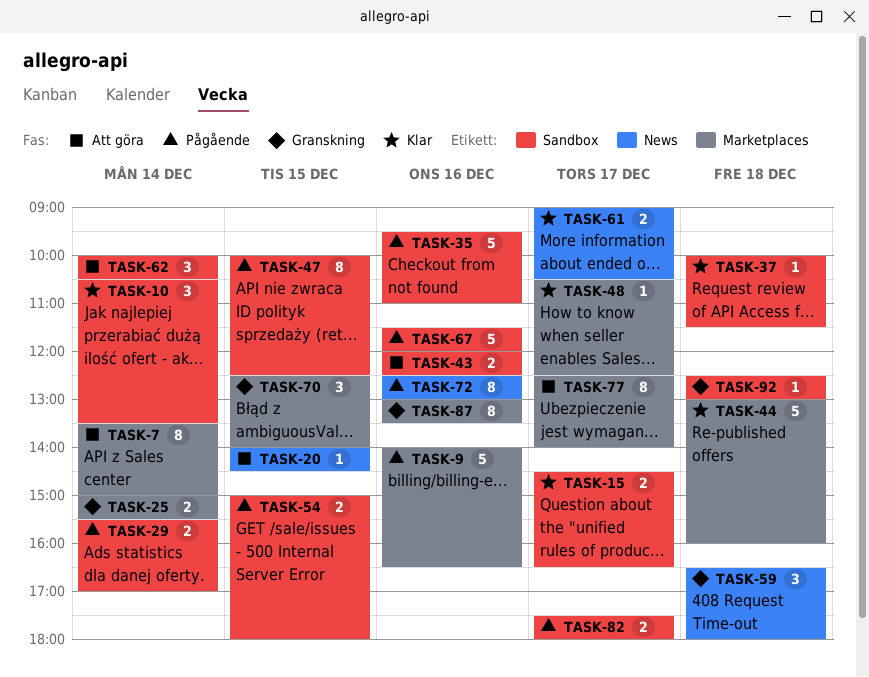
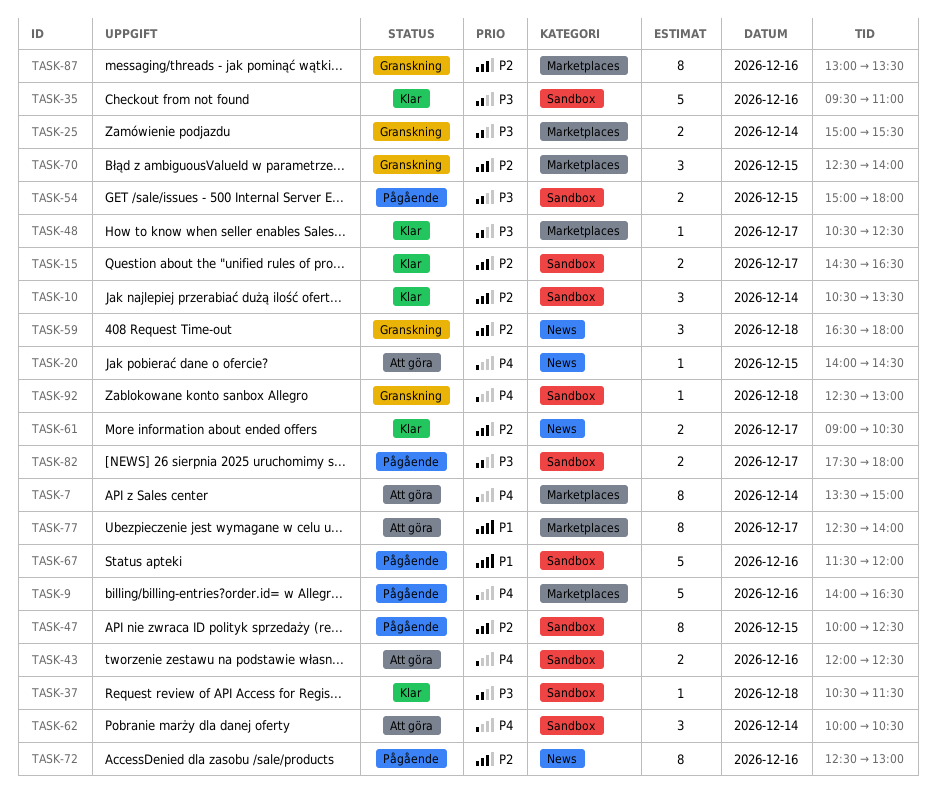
TASK-29: present -> none
TASK-35, status: Pågående -> Klar
TASK-37, begins: 10:00 -> 10:30
TASK-44: present -> none

